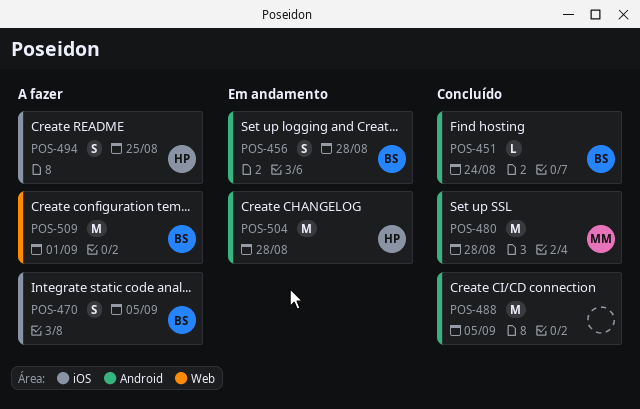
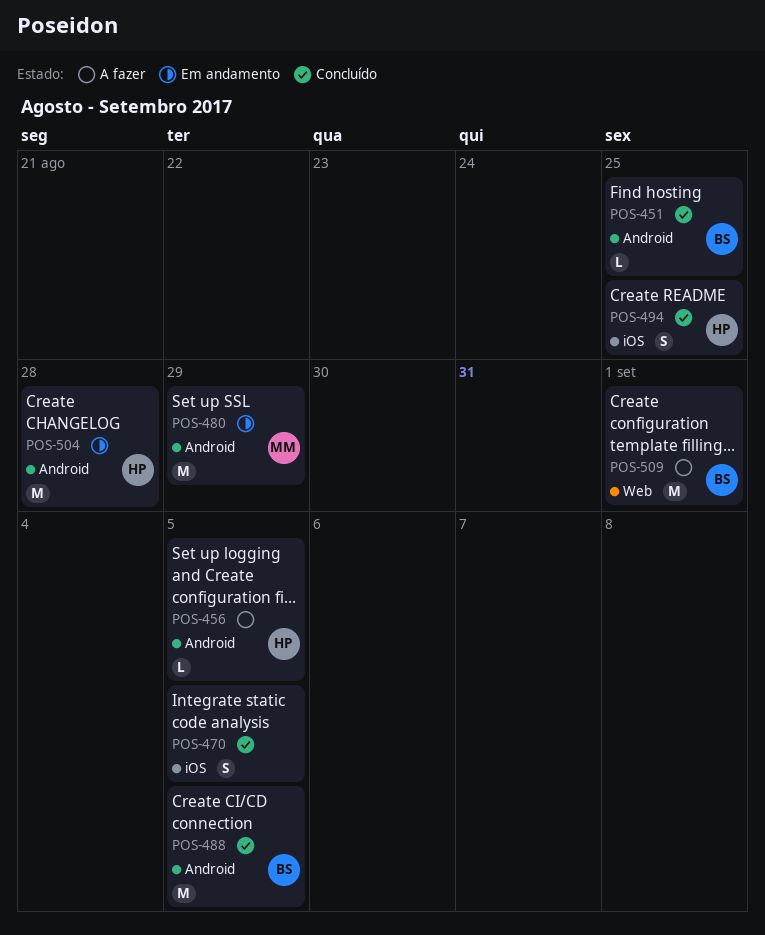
POS-451, due: Aug 24 -> Aug 25
POS-456, status: Em andamento -> A fazer
POS-456, owner: BS -> HP
POS-456, estimate: S -> L
POS-456, due: Aug 28 -> Sep 5
POS-470, status: A fazer -> Concluído
POS-470, owner: BS -> none
POS-480, status: Concluído -> Em andamento
POS-480, due: Aug 28 -> Aug 29
POS-488, owner: none -> BS
POS-494, status: A fazer -> Concluído

